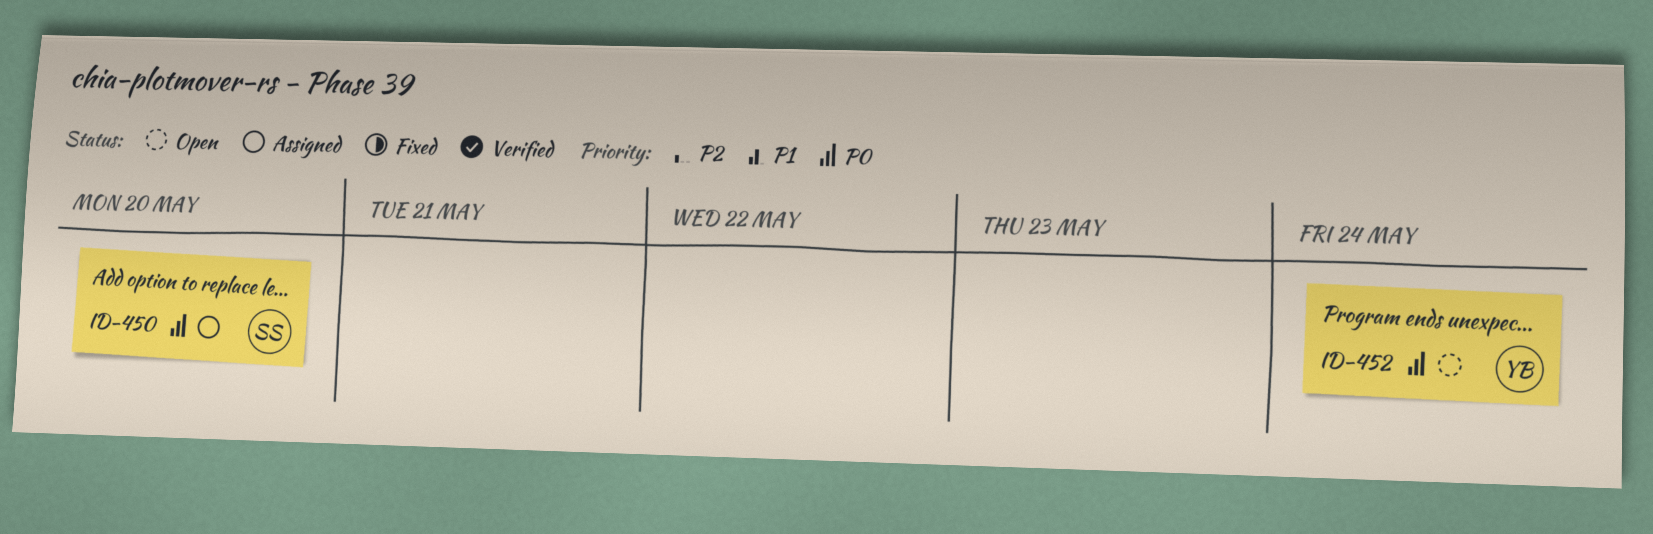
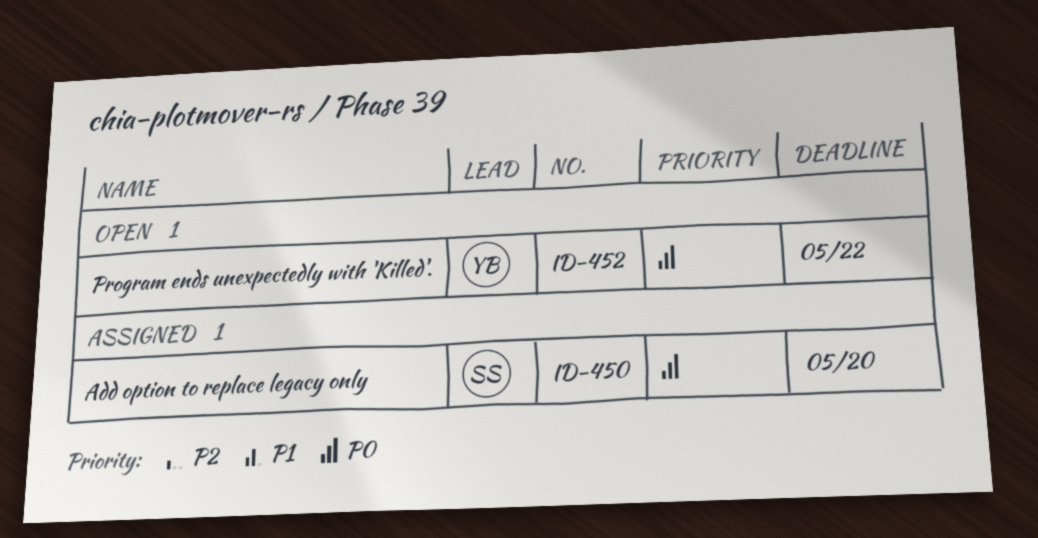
ID-452, due: May 24 -> May 22

